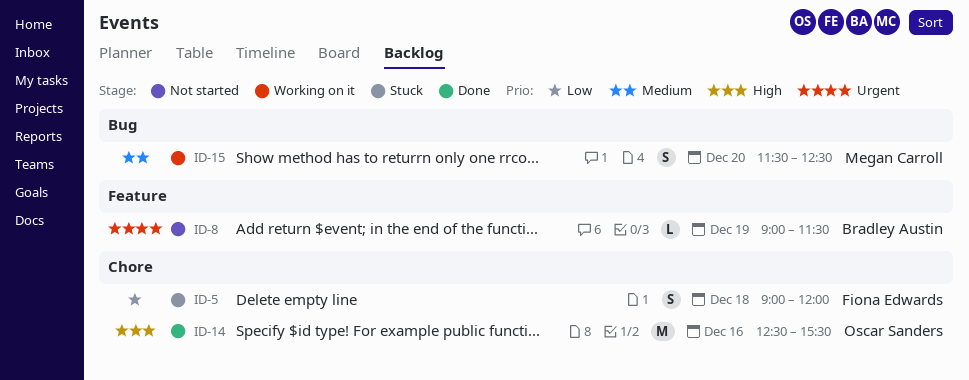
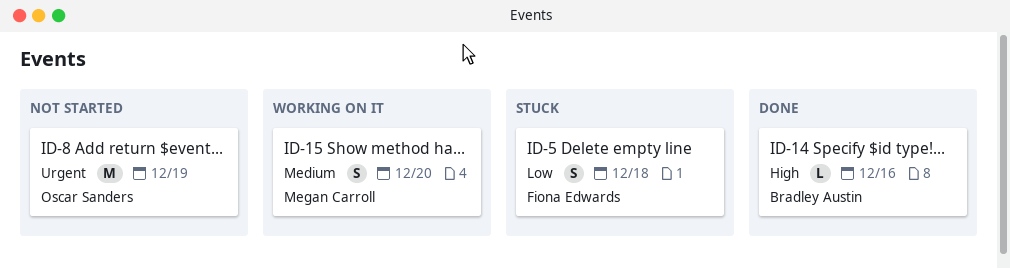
ID-8, owner: Bradley Austin -> Oscar Sanders
ID-8, estimate: L -> M
ID-14, owner: Oscar Sanders -> Bradley Austin
ID-14, estimate: M -> L

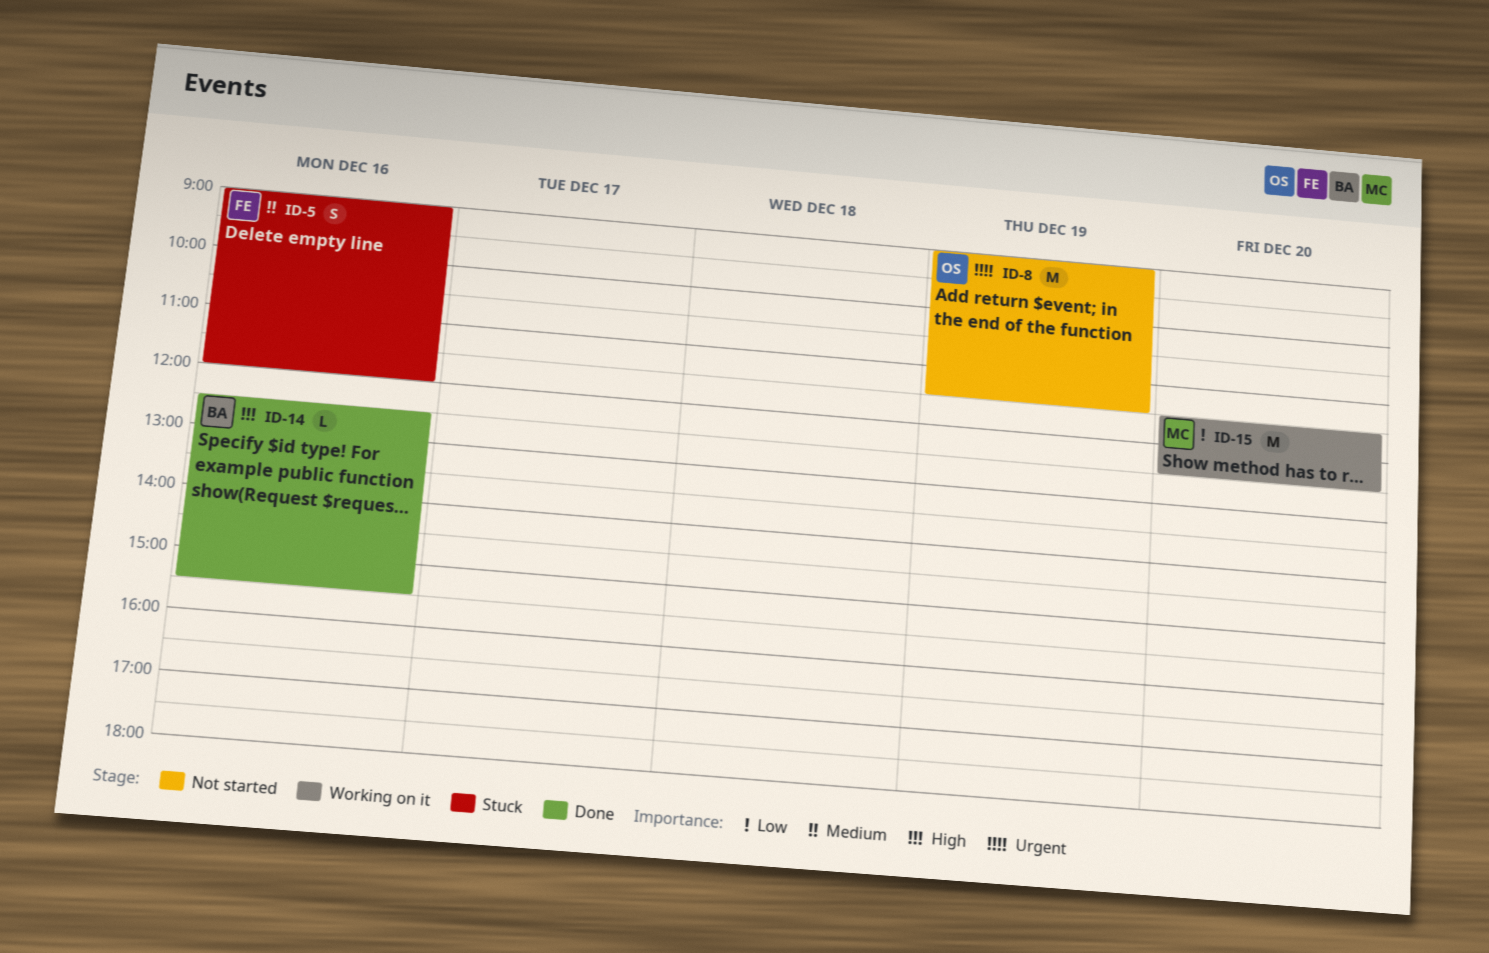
ID-5, priority: Low -> Medium
ID-5, day: Dec 18 -> Dec 16
ID-15, priority: Medium -> Low
ID-15, estimate: S -> M

